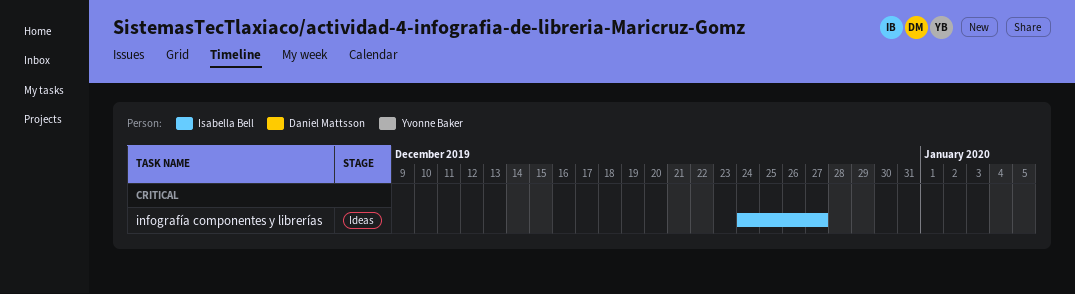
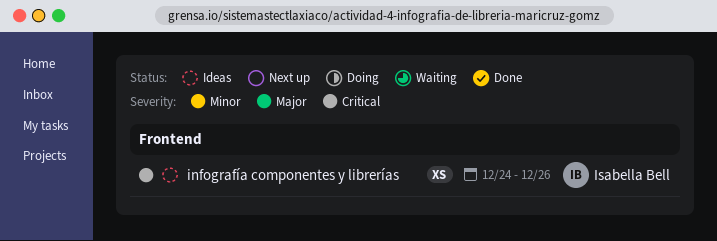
infografía componentes y librerías, due: Dec 27 -> Dec 26

